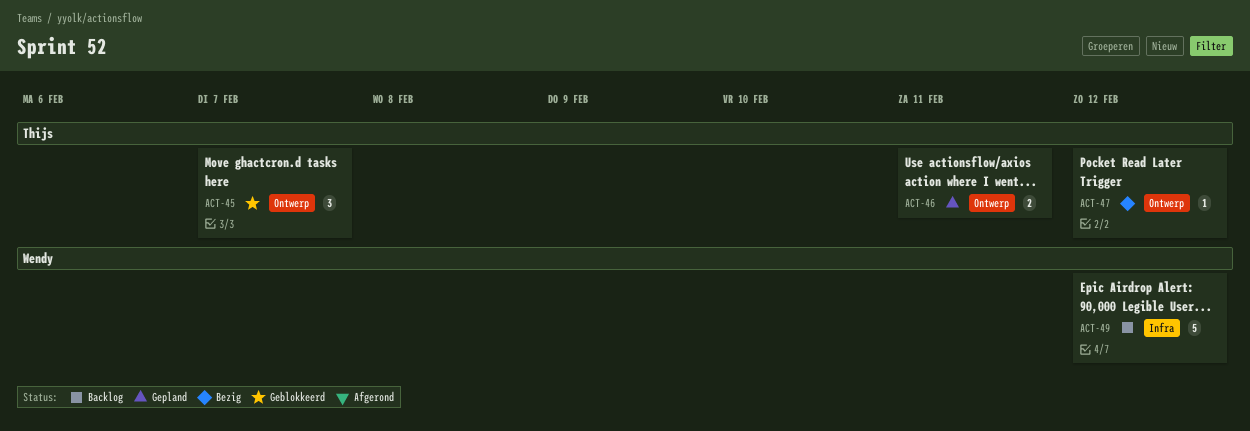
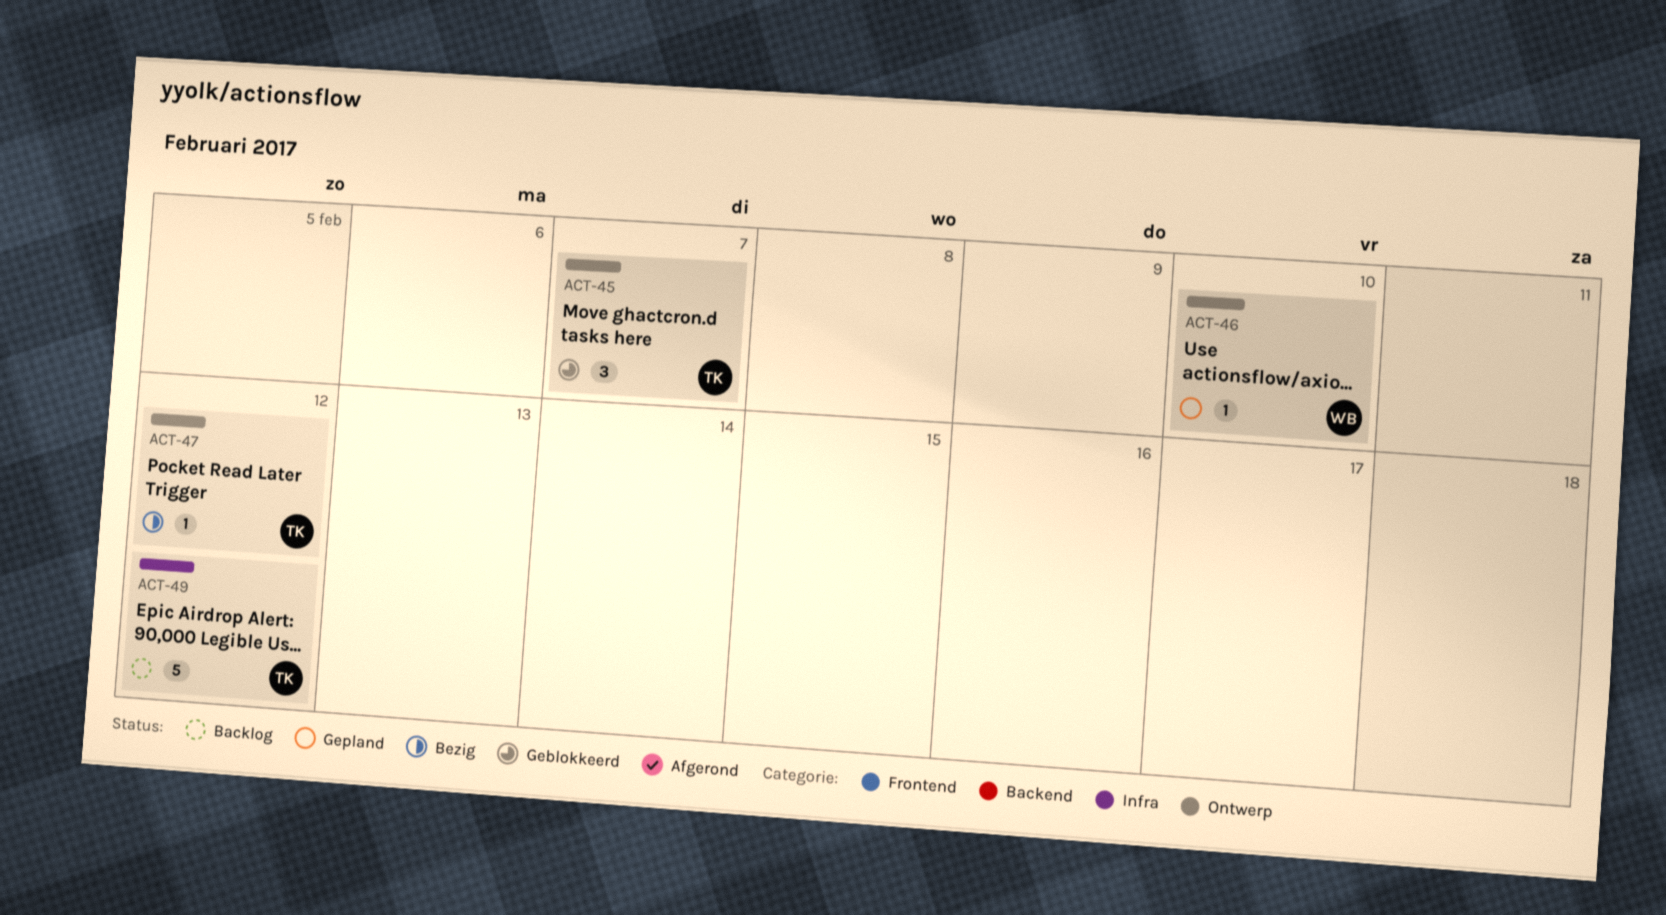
ACT-46, owner: Thijs -> Wendy
ACT-46, estimate: 2 -> 1
ACT-46, due: Feb 11 -> Feb 10
ACT-49, owner: Wendy -> Thijs

